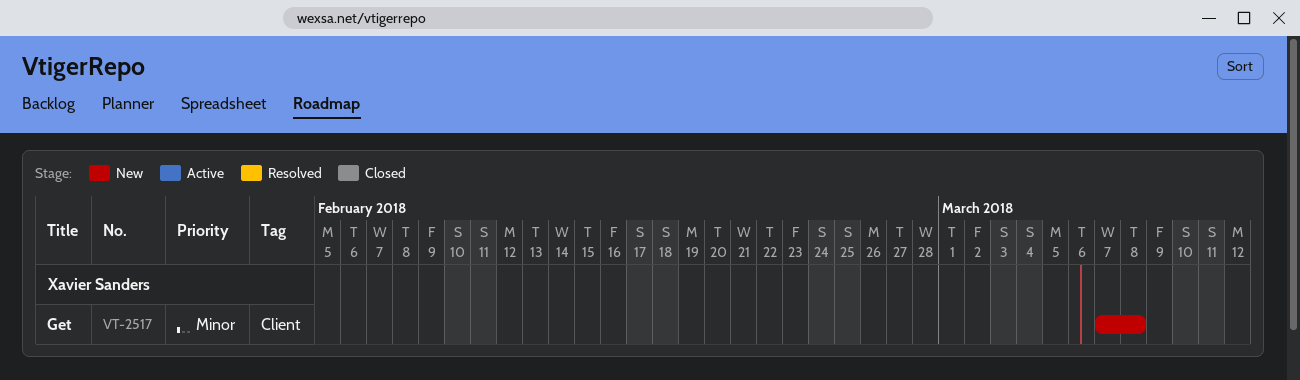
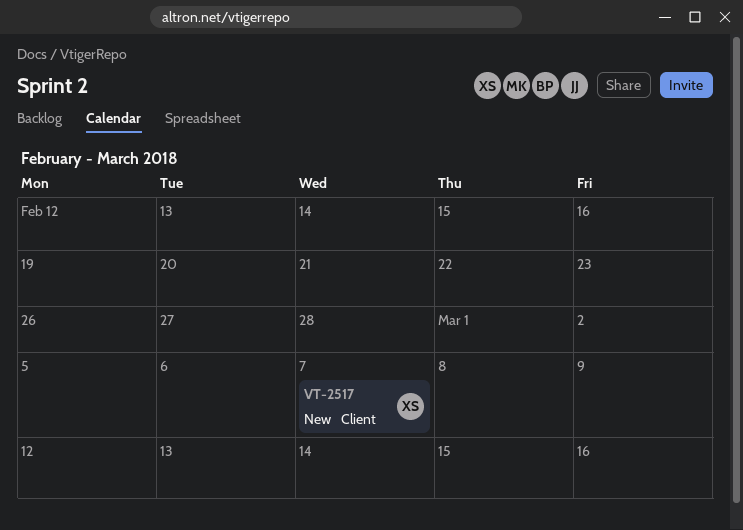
VT-2517, due: Mar 8 -> Mar 7

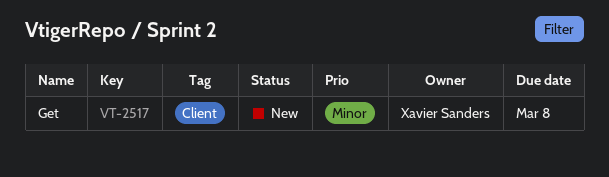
VT-2517, due: Mar 7 -> Mar 8

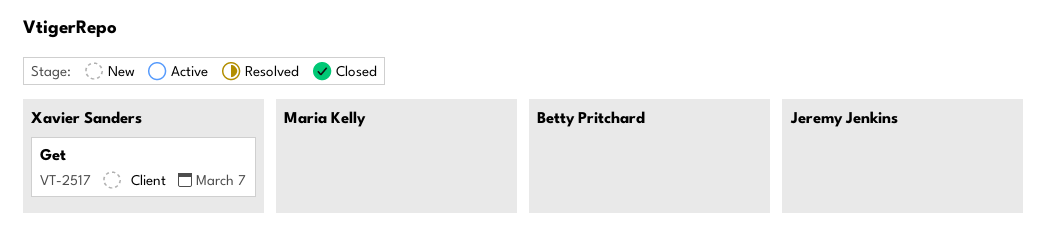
VT-2517, due: Mar 8 -> Mar 7

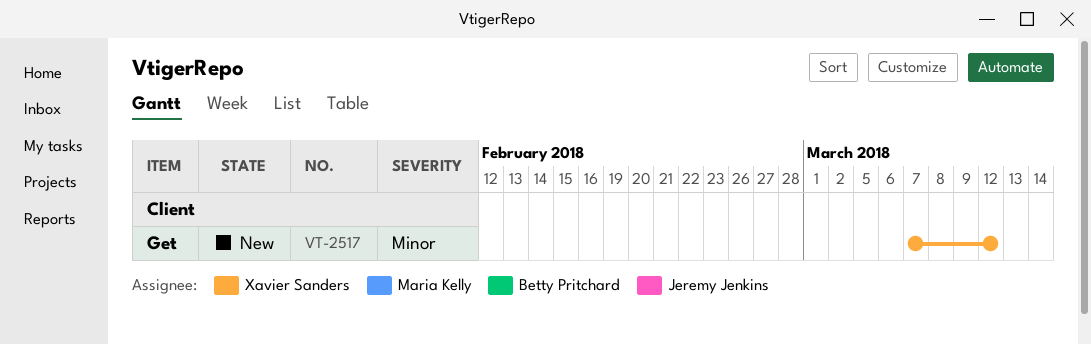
VT-2517, due: Mar 7 -> Mar 12

